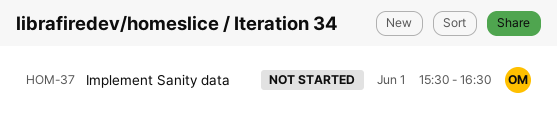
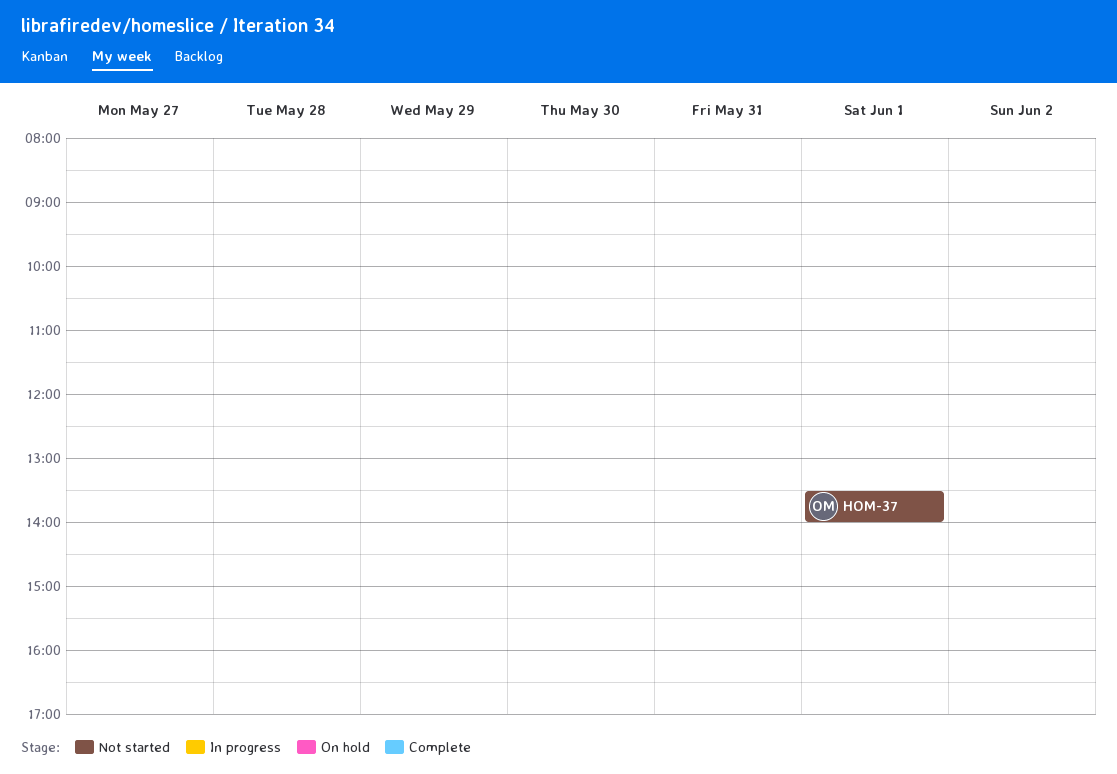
HOM-37, begins: 15:30 -> 13:30
HOM-37, ends: 16:30 -> 14:00

